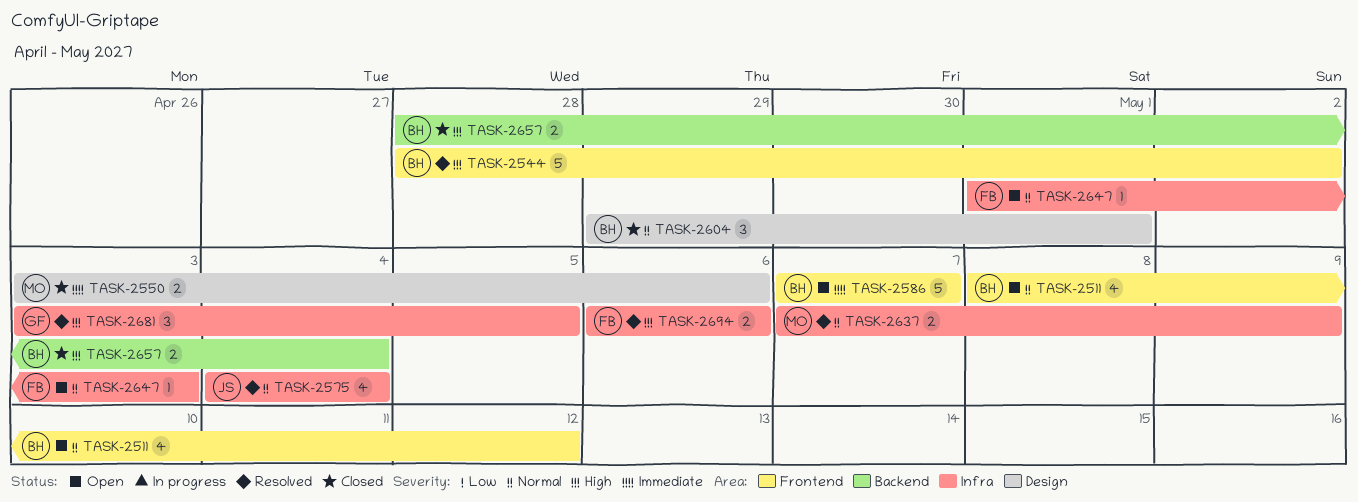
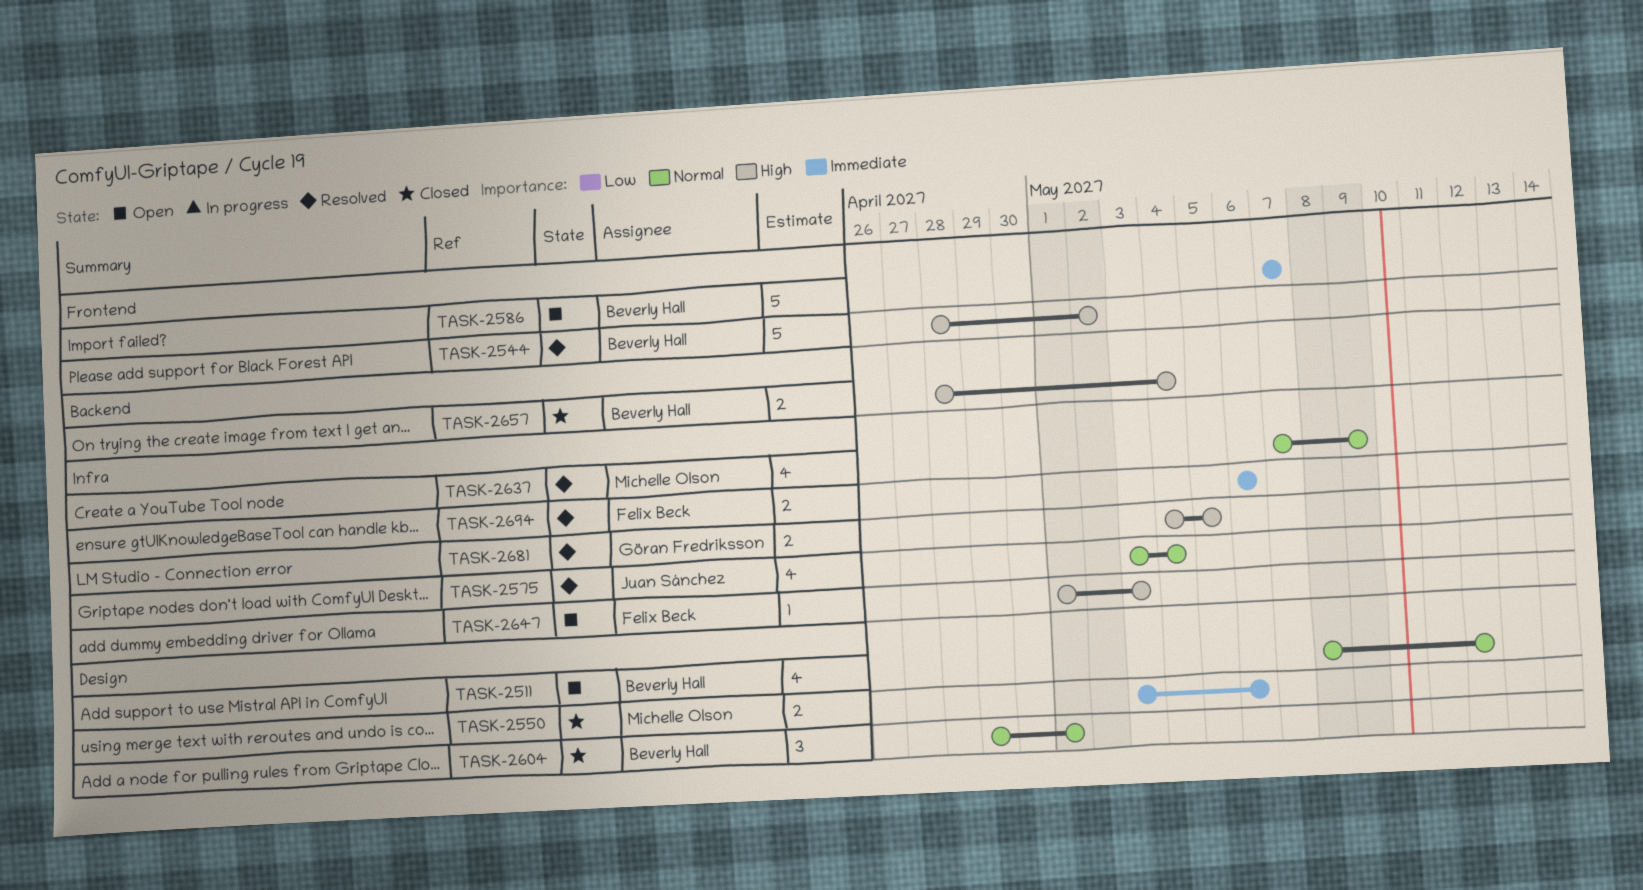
TASK-2511, label: Frontend -> Design
TASK-2575, start: May 4 -> May 3
TASK-2637, estimate: 2 -> 4
TASK-2647, priority: Normal -> High
TASK-2681, estimate: 3 -> 2
TASK-2681, start: May 3 -> May 4
TASK-2694, priority: High -> Immediate

